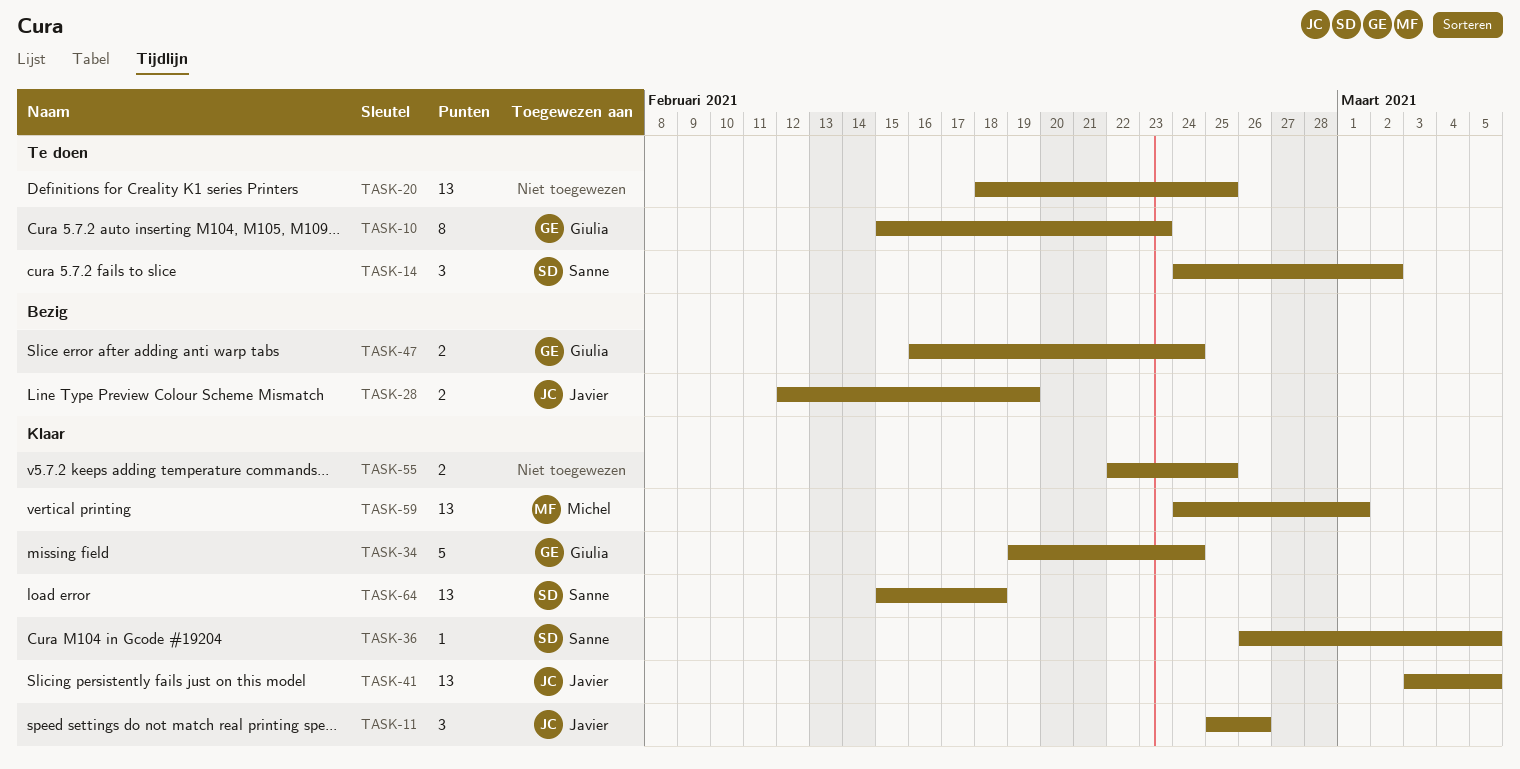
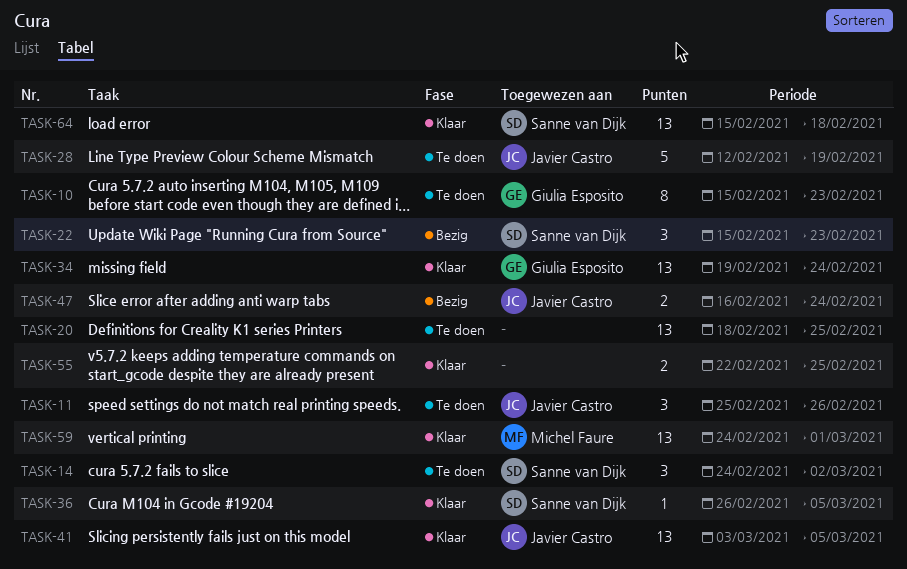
TASK-11, status: Klaar -> Te doen
TASK-22: none -> present
TASK-28, status: Bezig -> Te doen
TASK-28, estimate: 2 -> 5
TASK-34, estimate: 5 -> 13
TASK-47, owner: Giulia Esposito -> Javier Castro

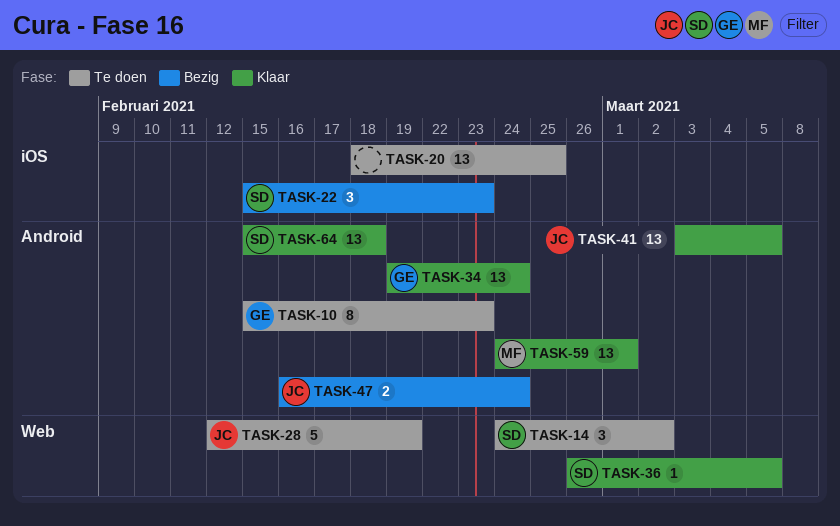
TASK-11: present -> none
TASK-55: present -> none

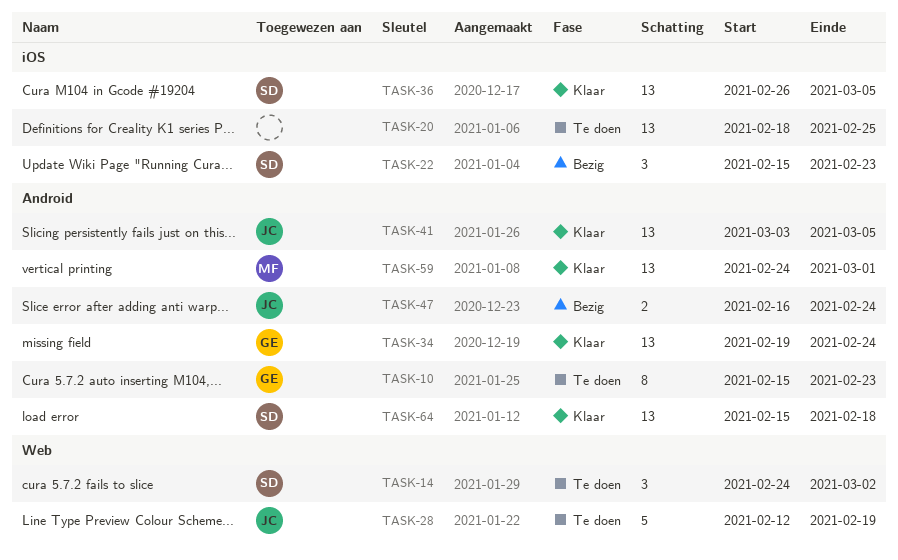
TASK-36, label: Web -> iOS
TASK-36, estimate: 1 -> 13

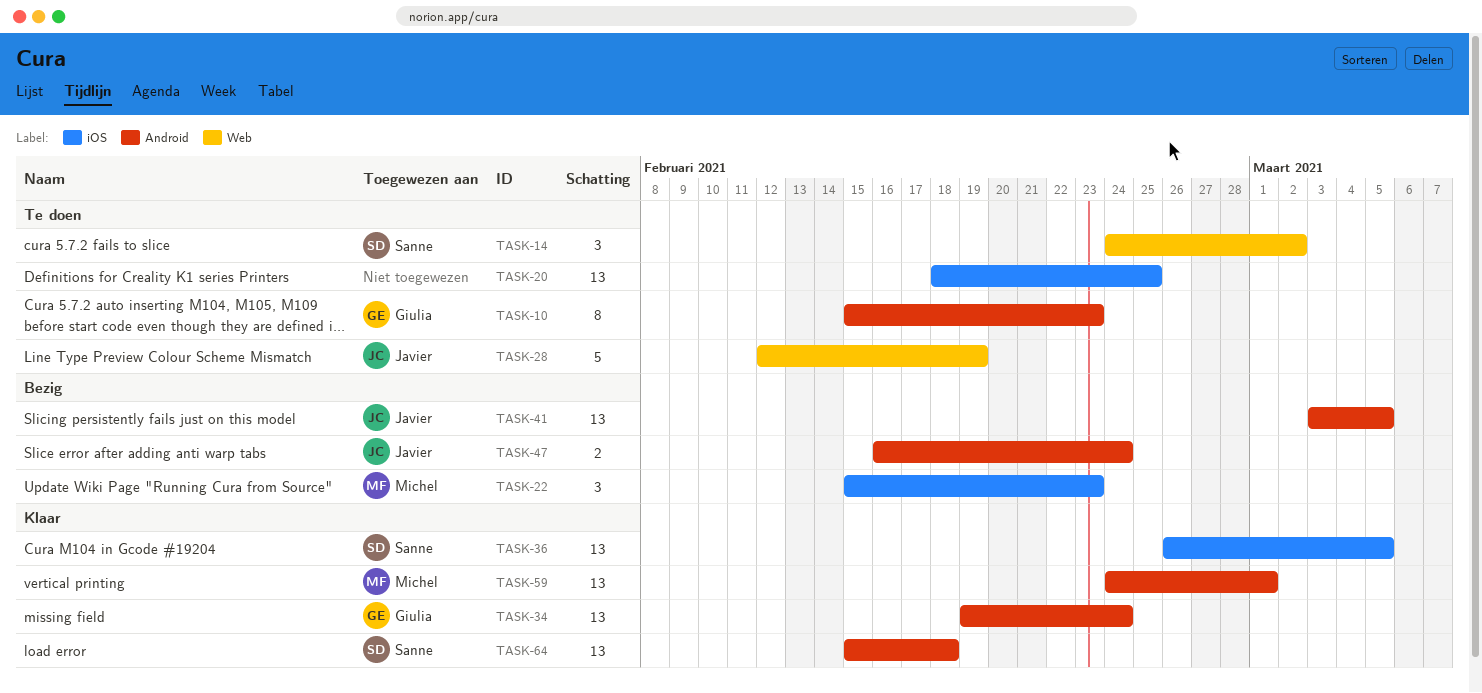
TASK-22, owner: Sanne -> Michel
TASK-41, status: Klaar -> Bezig

